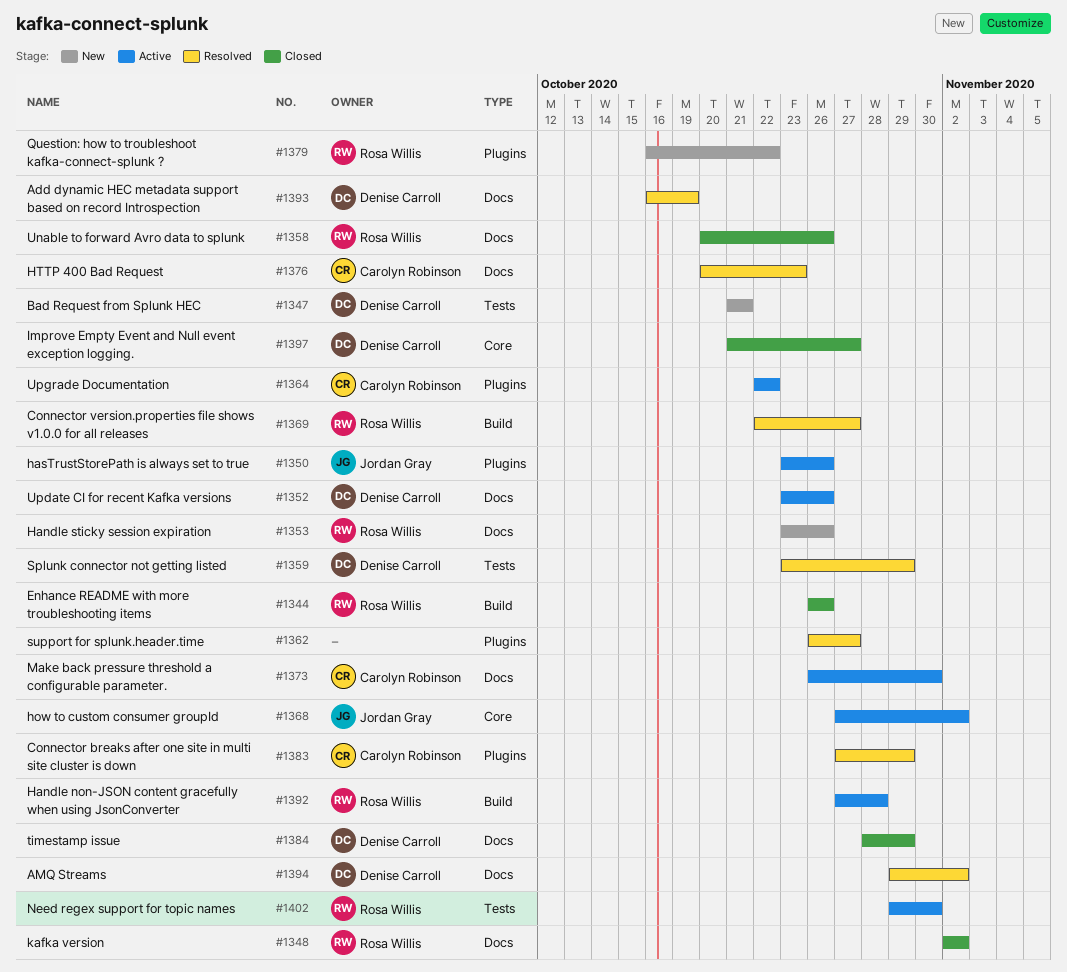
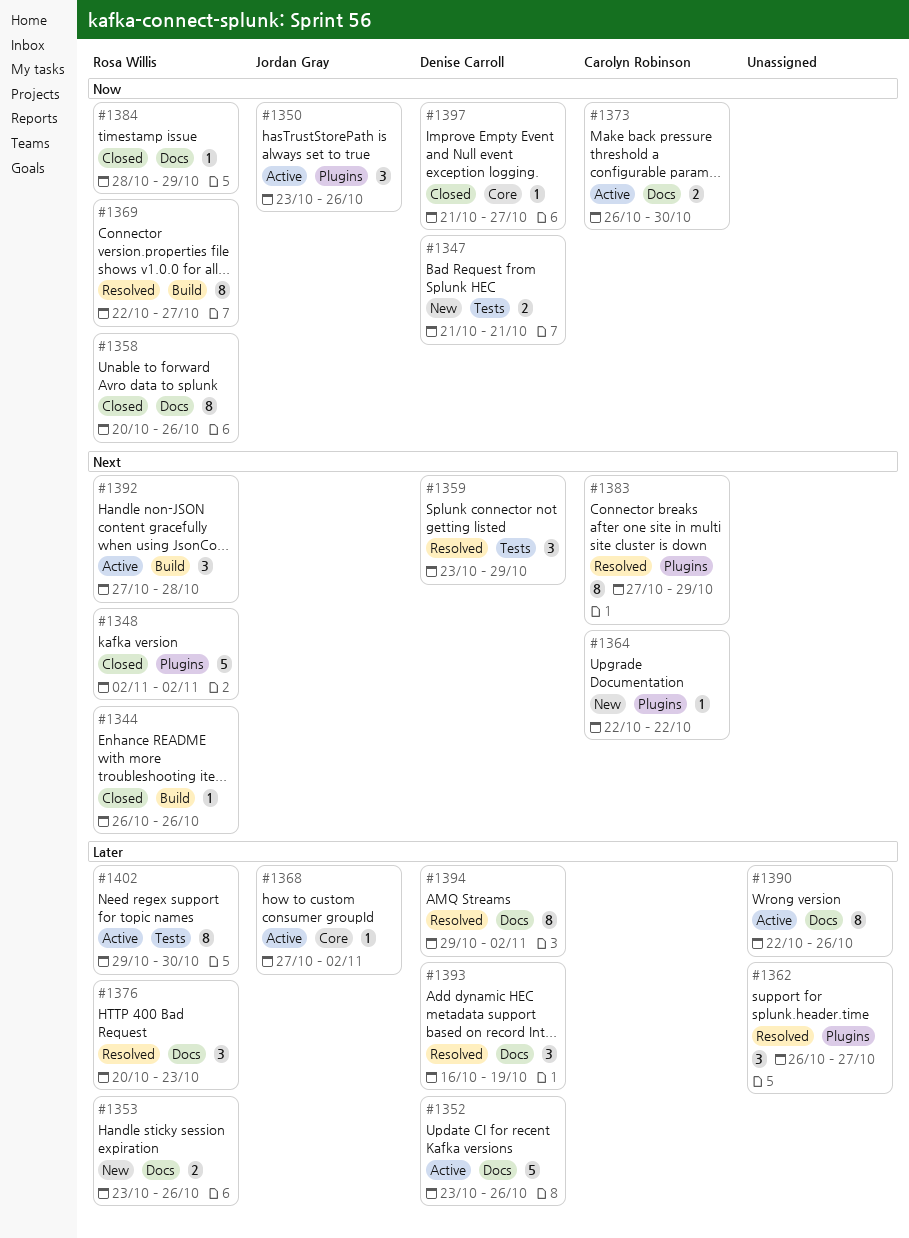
#1348, label: Docs -> Plugins
#1364, status: Active -> New
#1376, owner: Carolyn Robinson -> Rosa Willis
#1379: present -> none
#1384, owner: Denise Carroll -> Rosa Willis
#1390: none -> present

